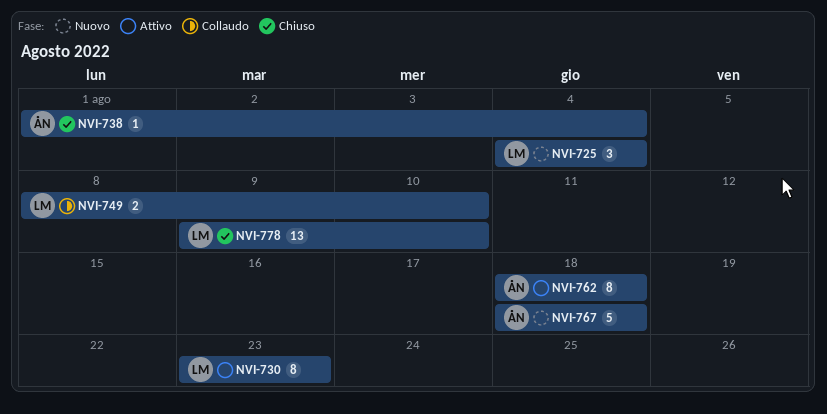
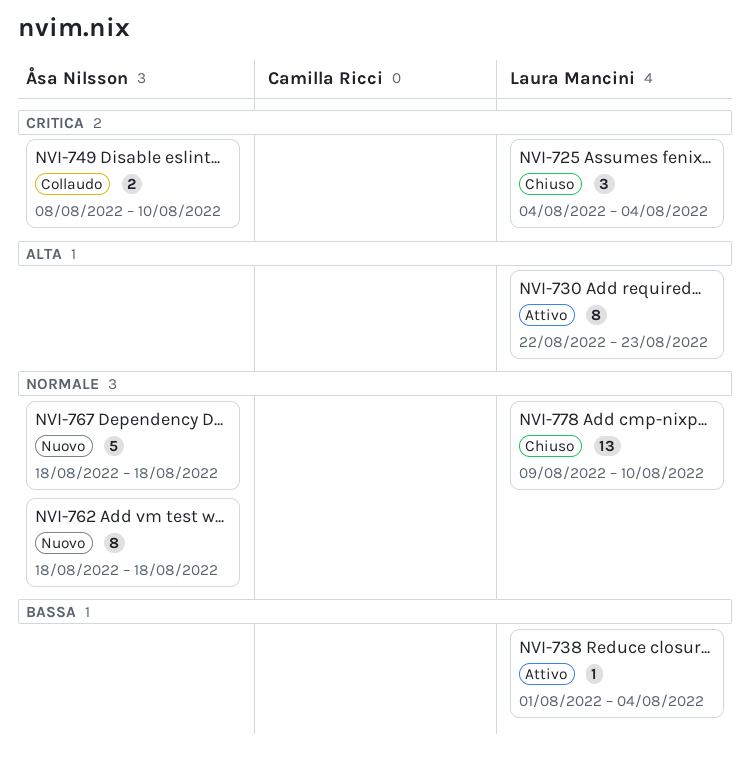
NVI-725, status: Nuovo -> Chiuso
NVI-730, start: Aug 23 -> Aug 22
NVI-738, status: Chiuso -> Attivo
NVI-738, owner: Åsa Nilsson -> Laura Mancini
NVI-749, owner: Laura Mancini -> Åsa Nilsson
NVI-762, status: Attivo -> Nuovo

